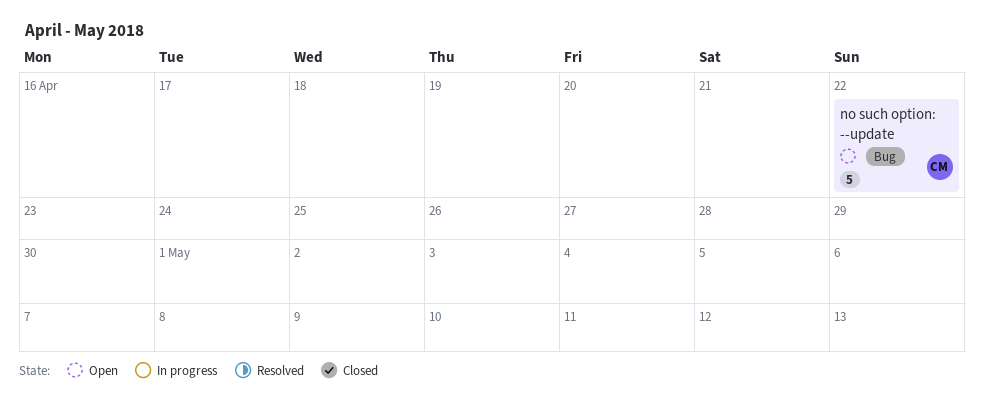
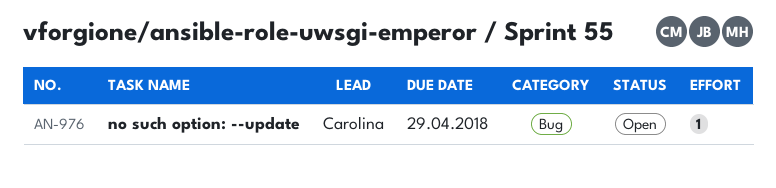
no such option: --update, estimate: 5 -> 1
no such option: --update, due: Apr 22 -> Apr 29

